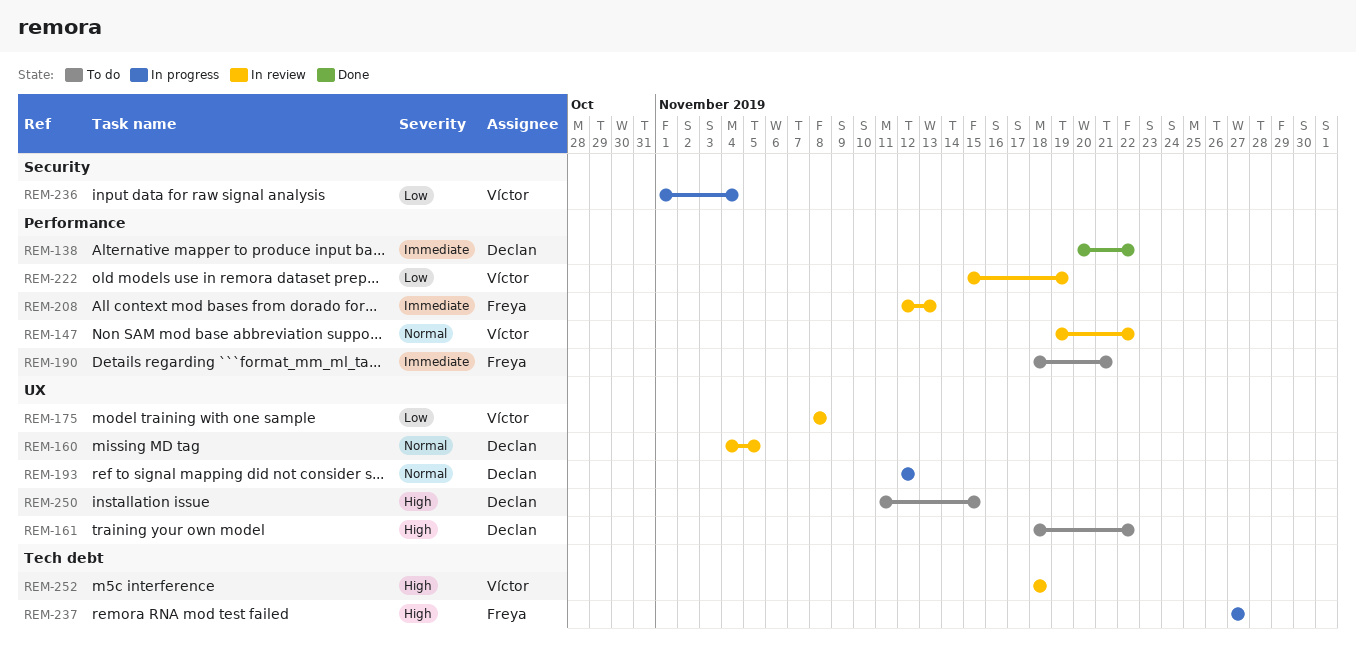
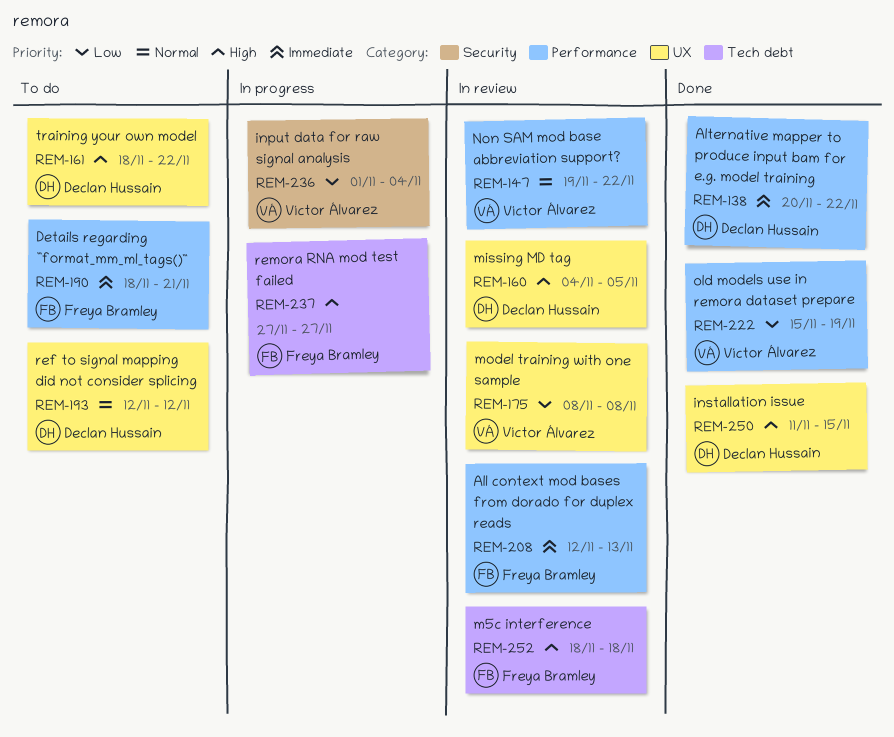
REM-160, priority: Normal -> High
REM-193, status: In progress -> To do
REM-222, status: In review -> Done
REM-250, status: To do -> Done
REM-252, owner: Víctor Álvarez -> Freya Bramley

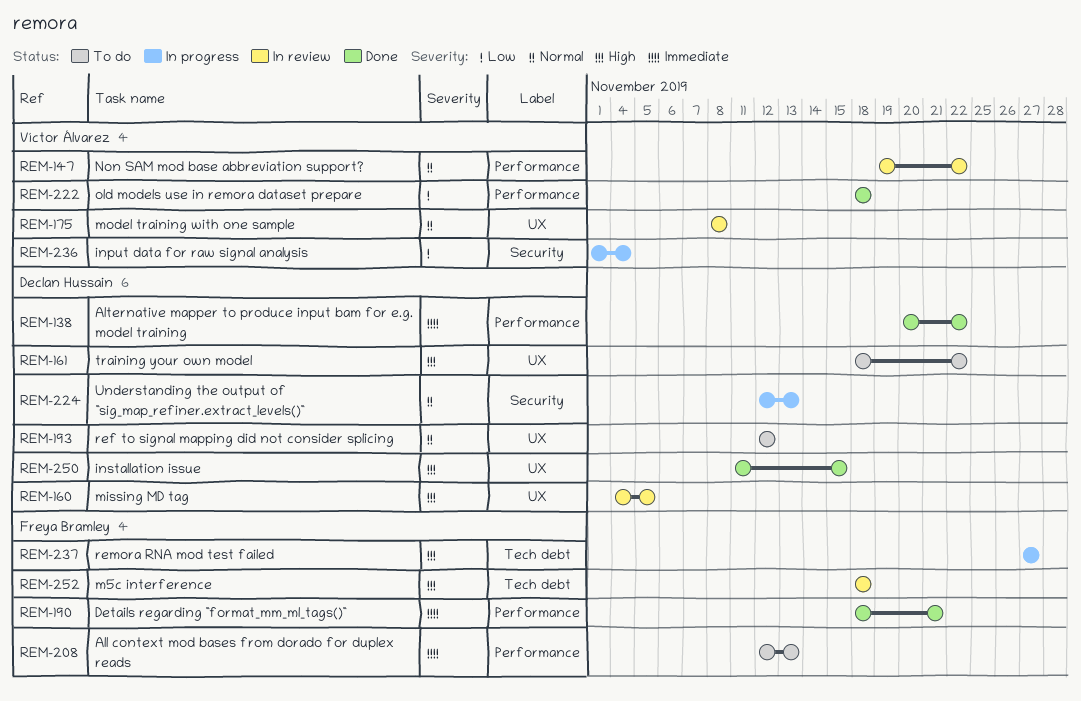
REM-175, priority: Low -> Normal
REM-190, status: To do -> Done
REM-208, status: In review -> To do
REM-222, start: Nov 15 -> Nov 18
REM-222, due: Nov 19 -> Nov 18
REM-224: none -> present

